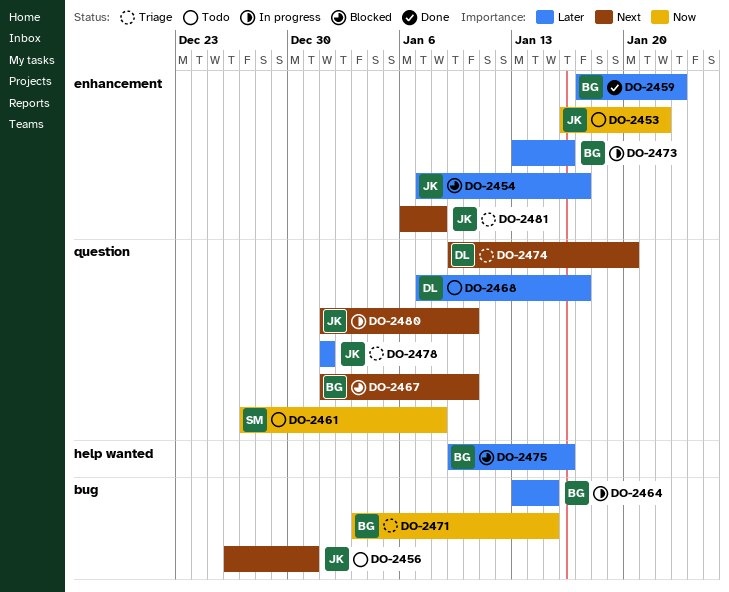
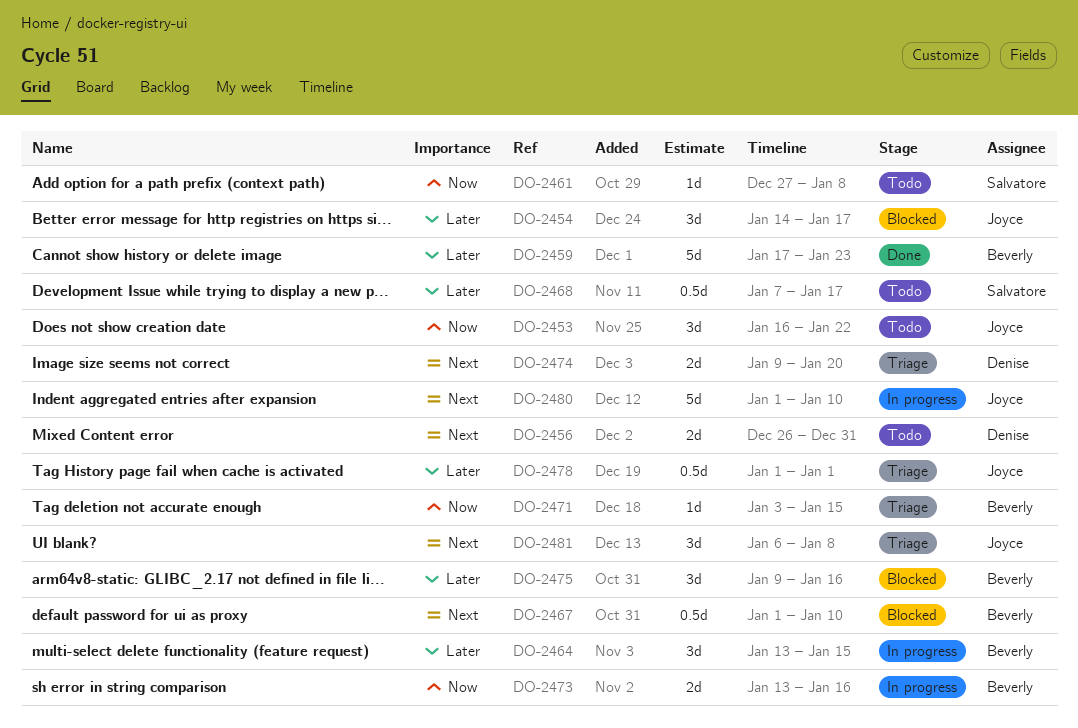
DO-2454, start: Jan 7 -> Jan 14
DO-2456, owner: Joyce -> Denise
DO-2468, owner: Denise -> Salvatore
DO-2473, priority: Later -> Now

